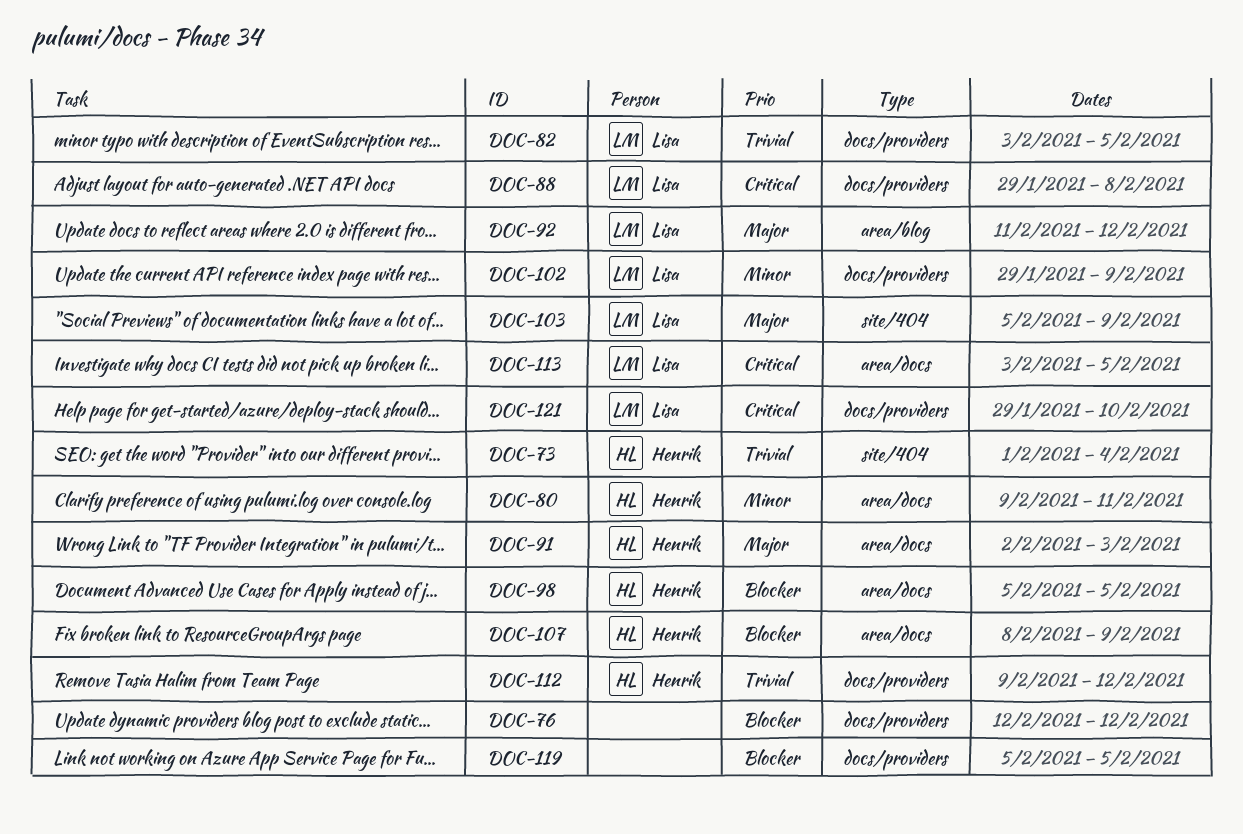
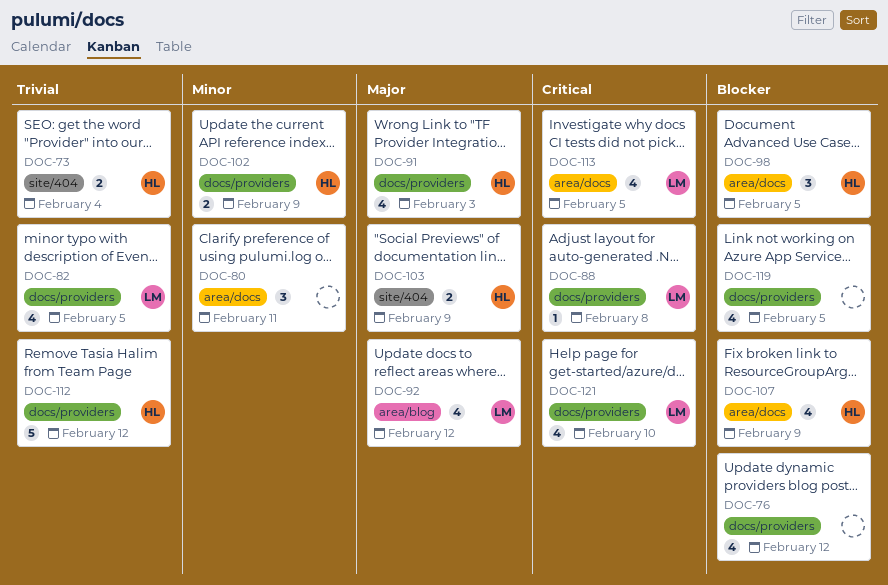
DOC-80, owner: Henrik -> none
DOC-91, label: area/docs -> docs/providers
DOC-102, owner: Lisa -> Henrik
DOC-103, owner: Lisa -> Henrik

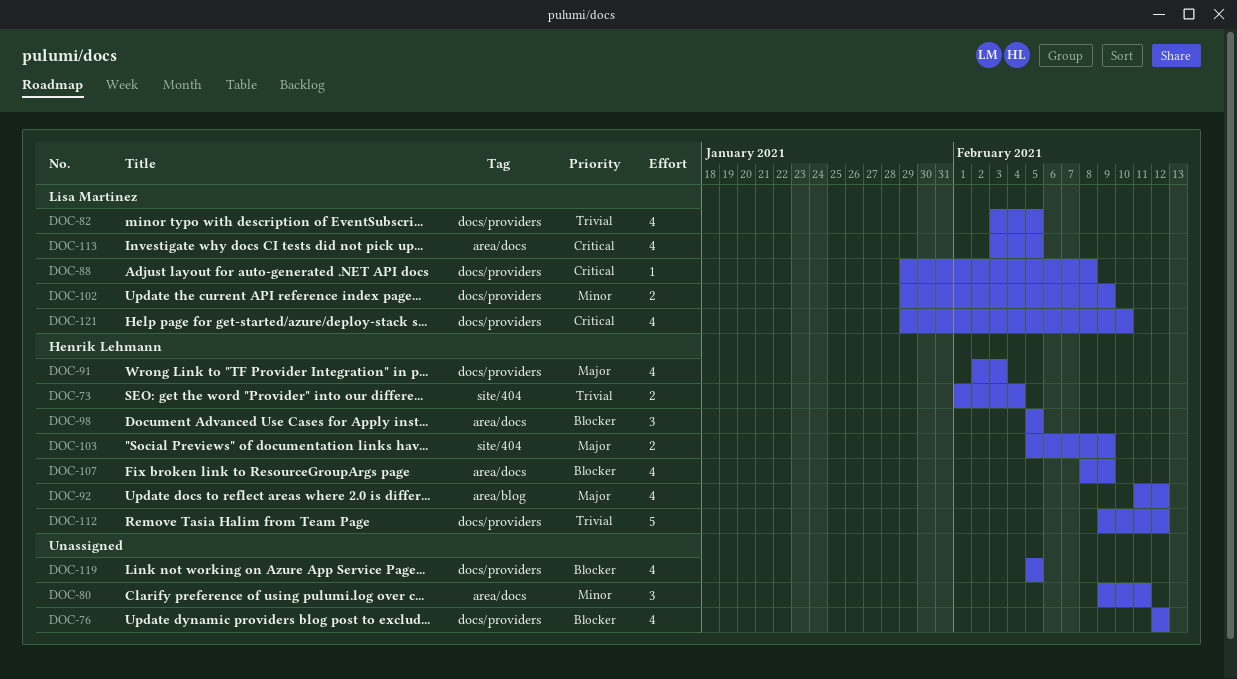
DOC-92, owner: Lisa Martinez -> Henrik Lehmann
DOC-102, owner: Henrik Lehmann -> Lisa Martinez

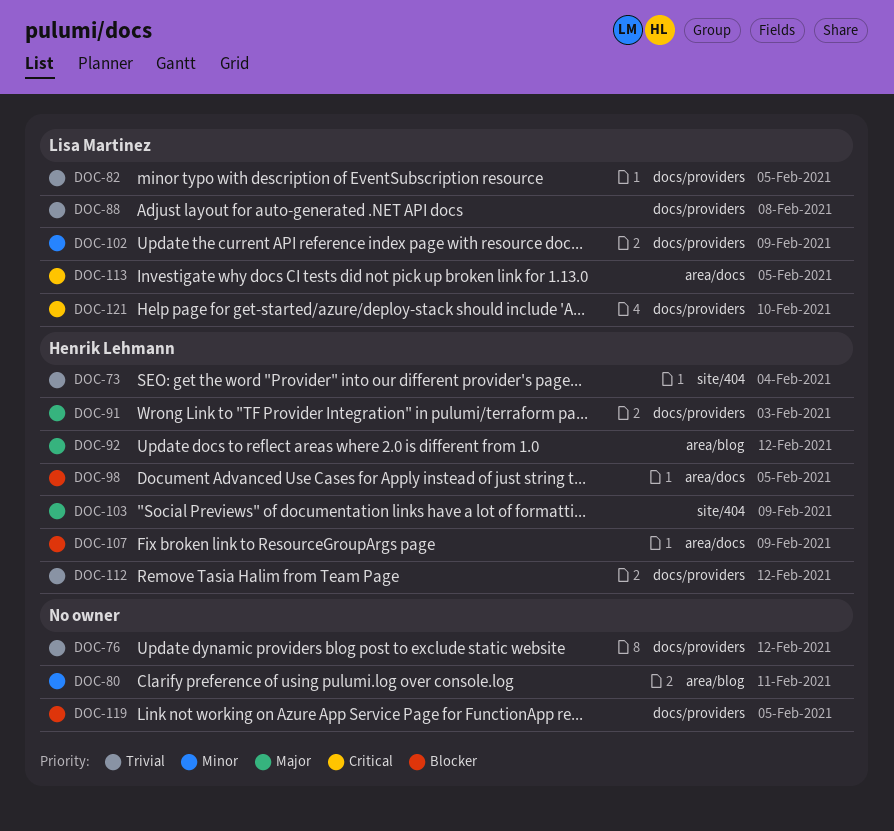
DOC-76, priority: Blocker -> Trivial
DOC-80, label: area/docs -> area/blog
DOC-88, priority: Critical -> Trivial

